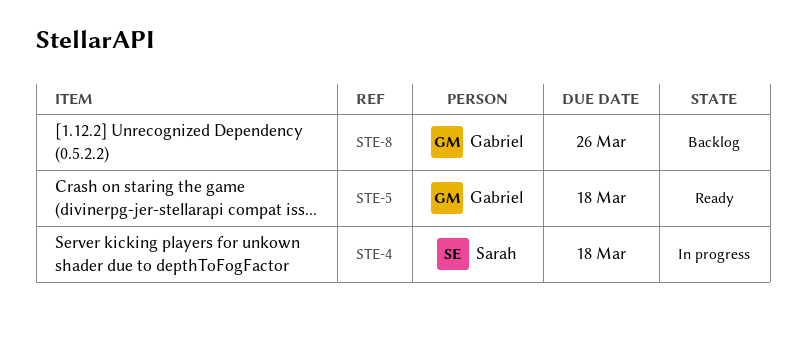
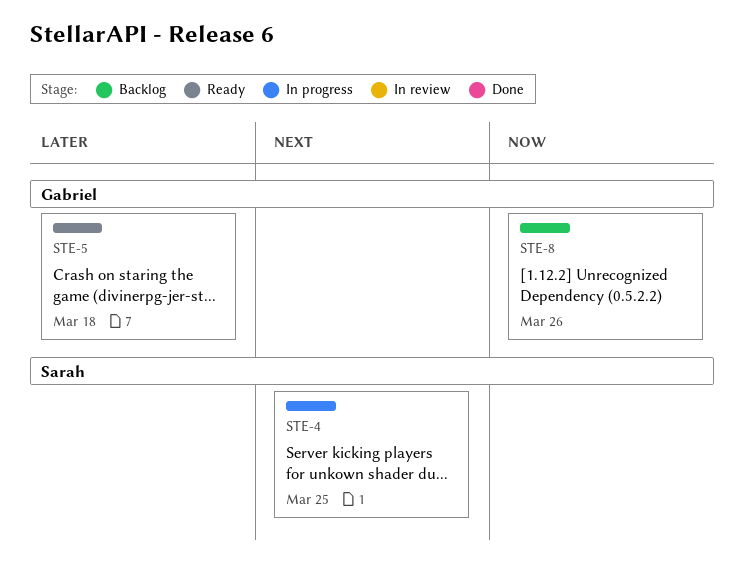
STE-4, due: Mar 18 -> Mar 25

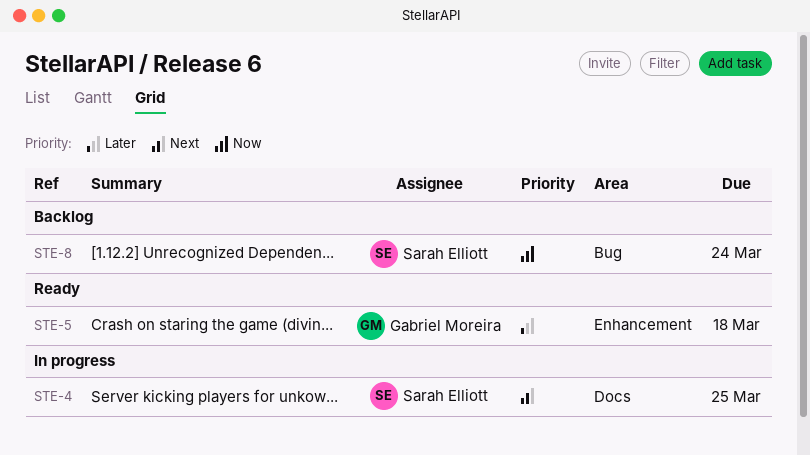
STE-8, owner: Gabriel Moreira -> Sarah Elliott
STE-8, due: Mar 26 -> Mar 24

